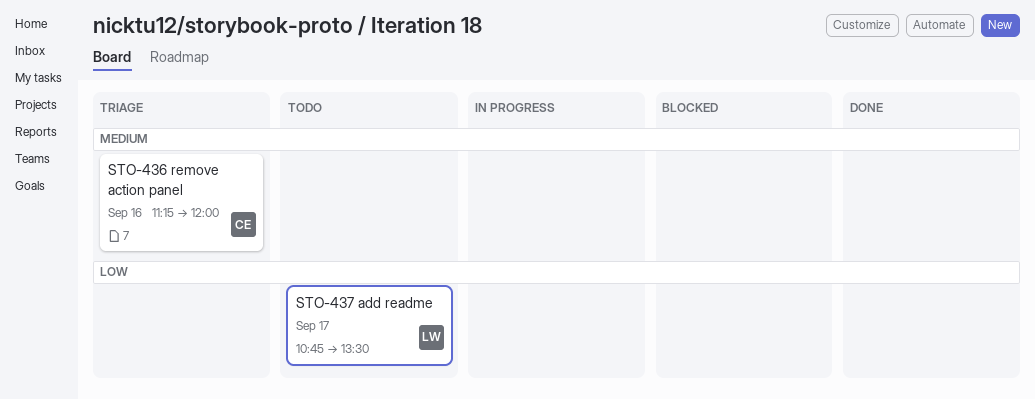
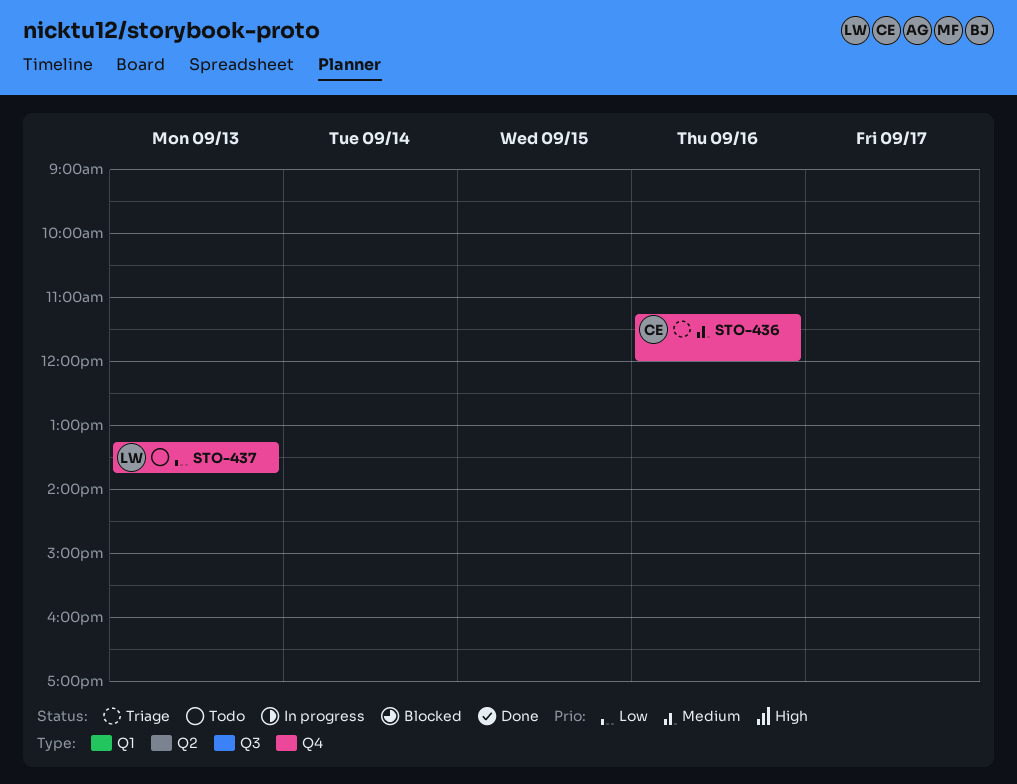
STO-437, day: Sep 17 -> Sep 13
STO-437, begins: 10:45 -> 13:15
STO-437, ends: 13:30 -> 13:45

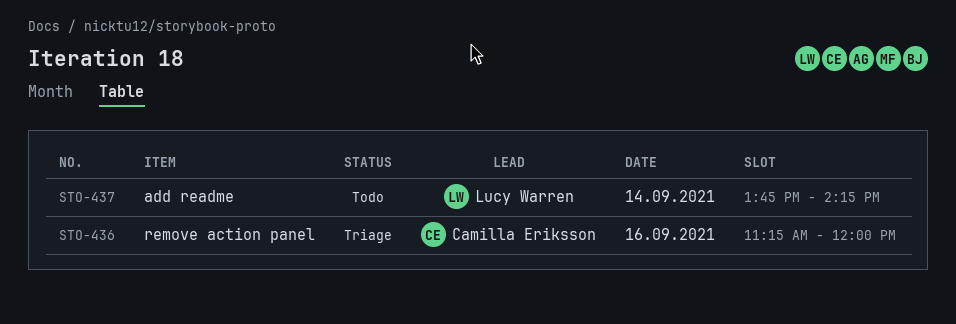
STO-437, day: Sep 13 -> Sep 14
STO-437, begins: 13:15 -> 13:45
STO-437, ends: 13:45 -> 14:15

